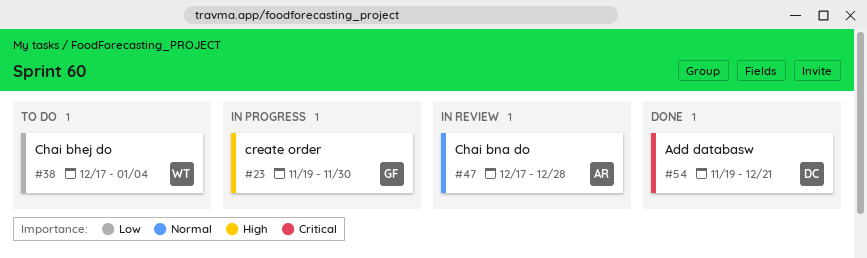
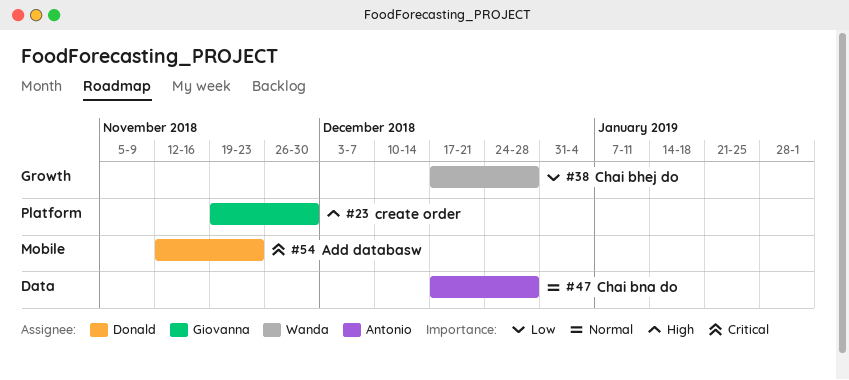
#38, due: Jan 4 -> Dec 28
#54, start: Nov 19 -> Nov 12
#54, due: Dec 21 -> Nov 23

